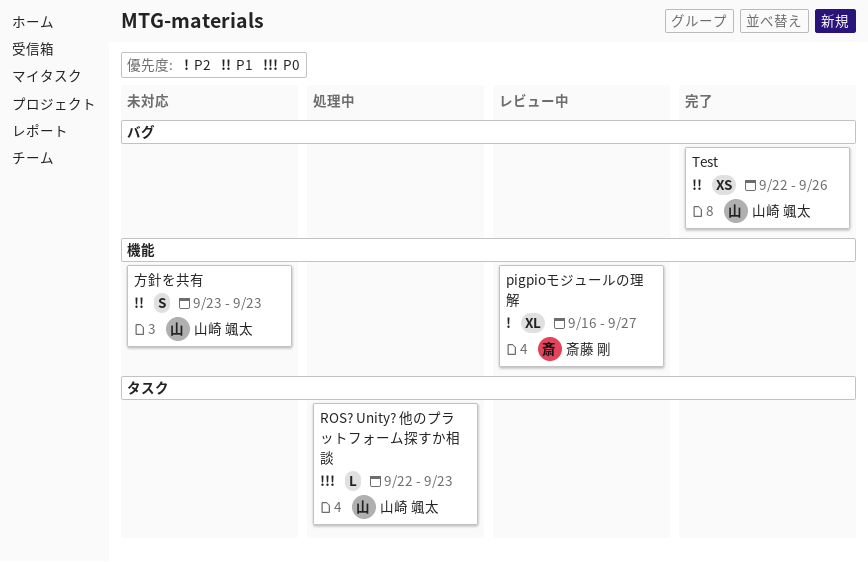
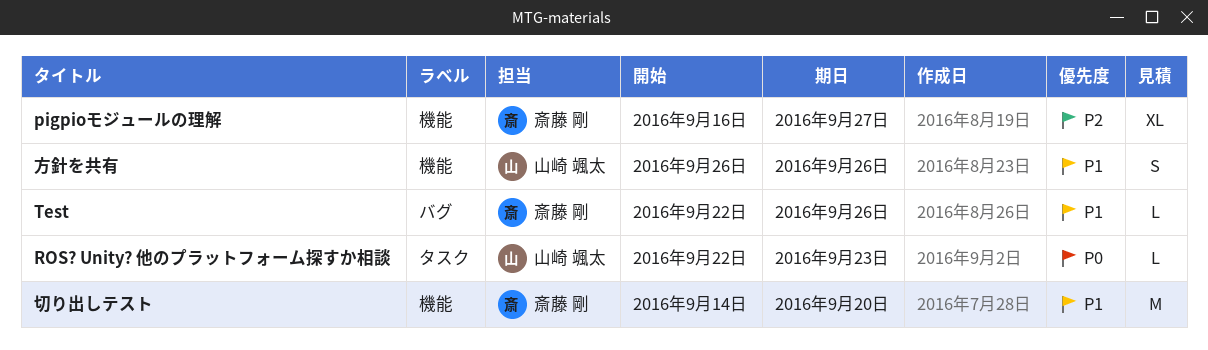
Test, owner: 山崎 颯太 -> 斎藤 剛
Test, estimate: XS -> L
切り出しテスト: none -> present
方針を共有, start: Sep 23 -> Sep 26
方針を共有, due: Sep 23 -> Sep 26

